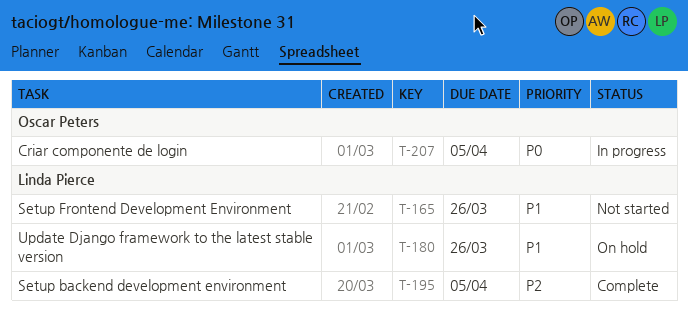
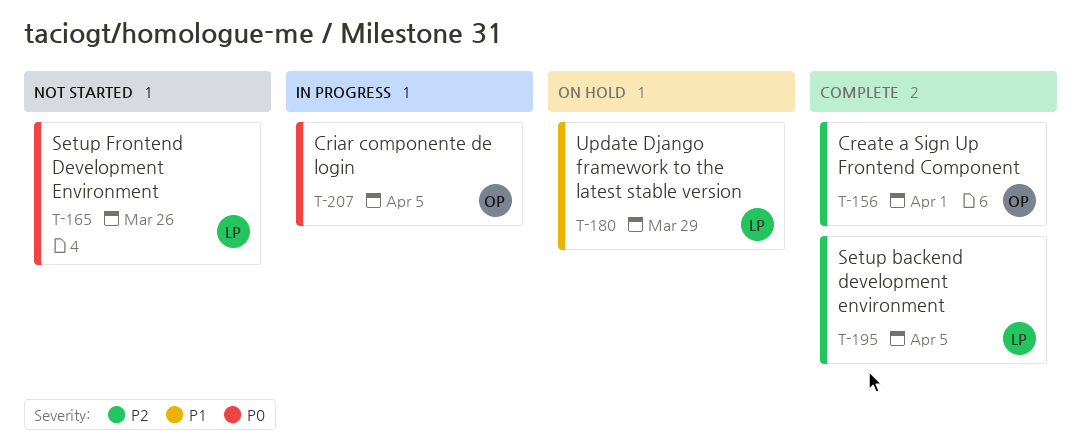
T-156: none -> present
T-165, priority: P1 -> P0
T-180, due: Mar 26 -> Mar 29

